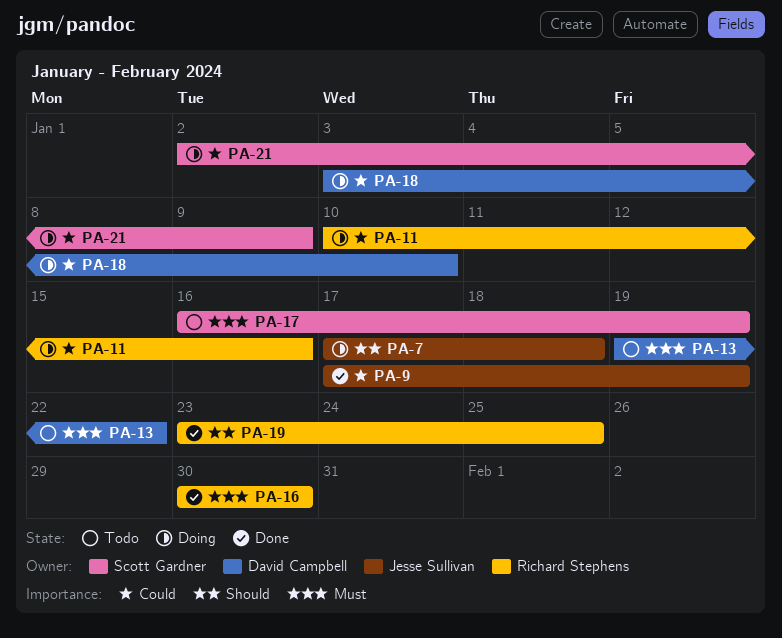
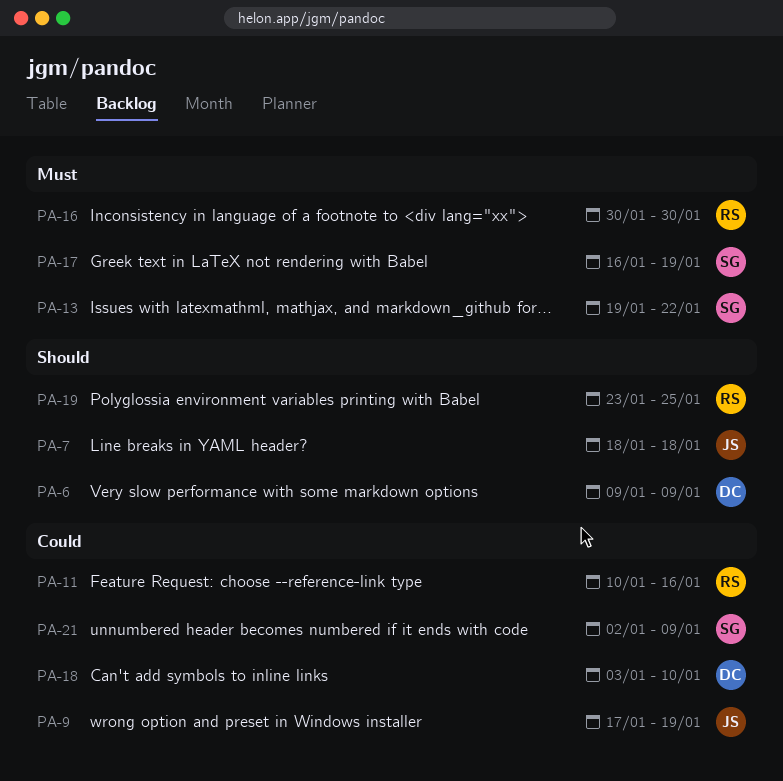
PA-6: none -> present
PA-7, start: Jan 17 -> Jan 18
PA-13, owner: David Campbell -> Scott Gardner

